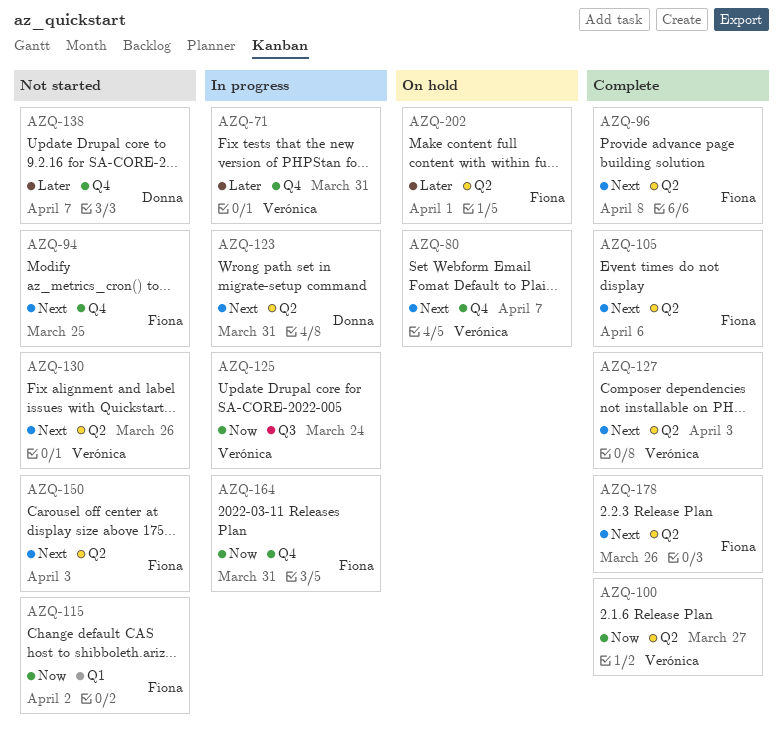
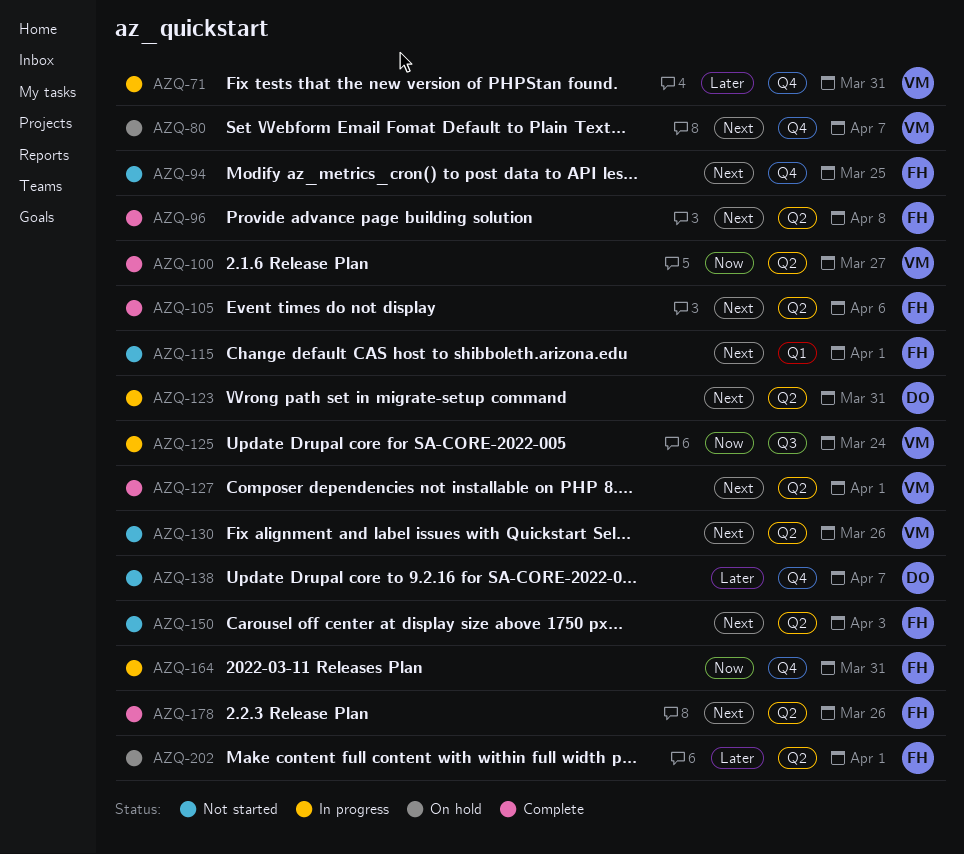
AZQ-115, priority: Now -> Next
AZQ-115, due: Apr 2 -> Apr 1
AZQ-127, due: Apr 3 -> Apr 1

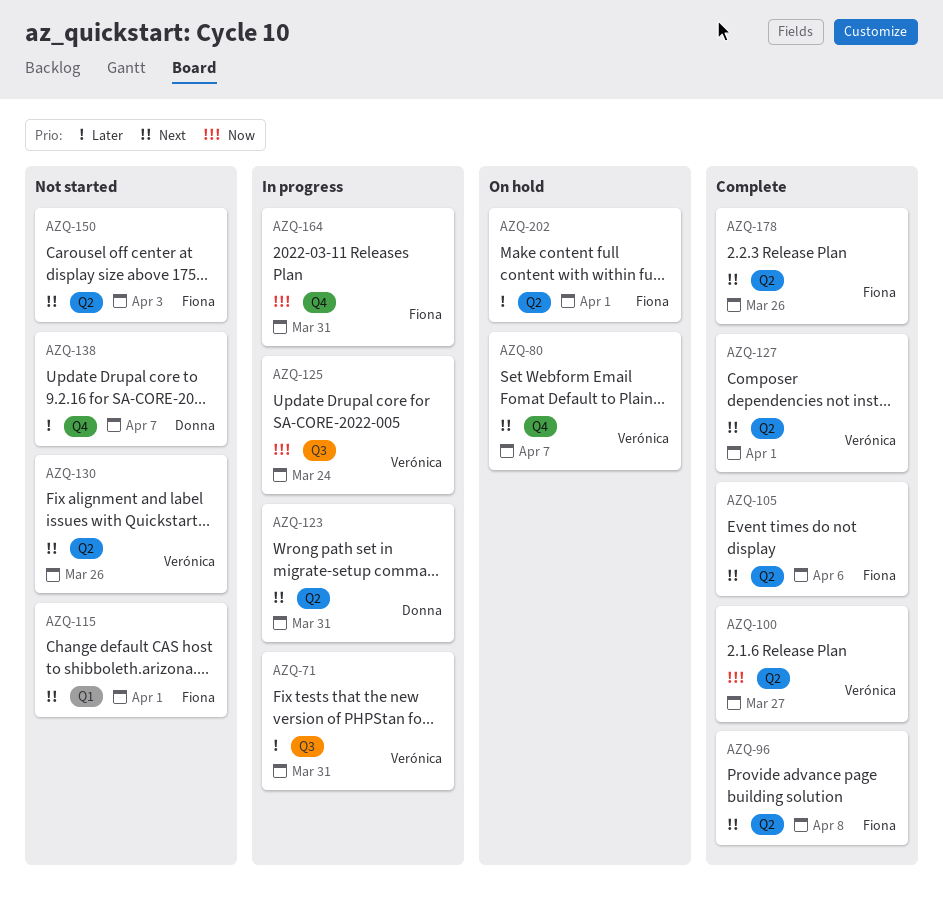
AZQ-71, label: Q4 -> Q3
AZQ-94: present -> none

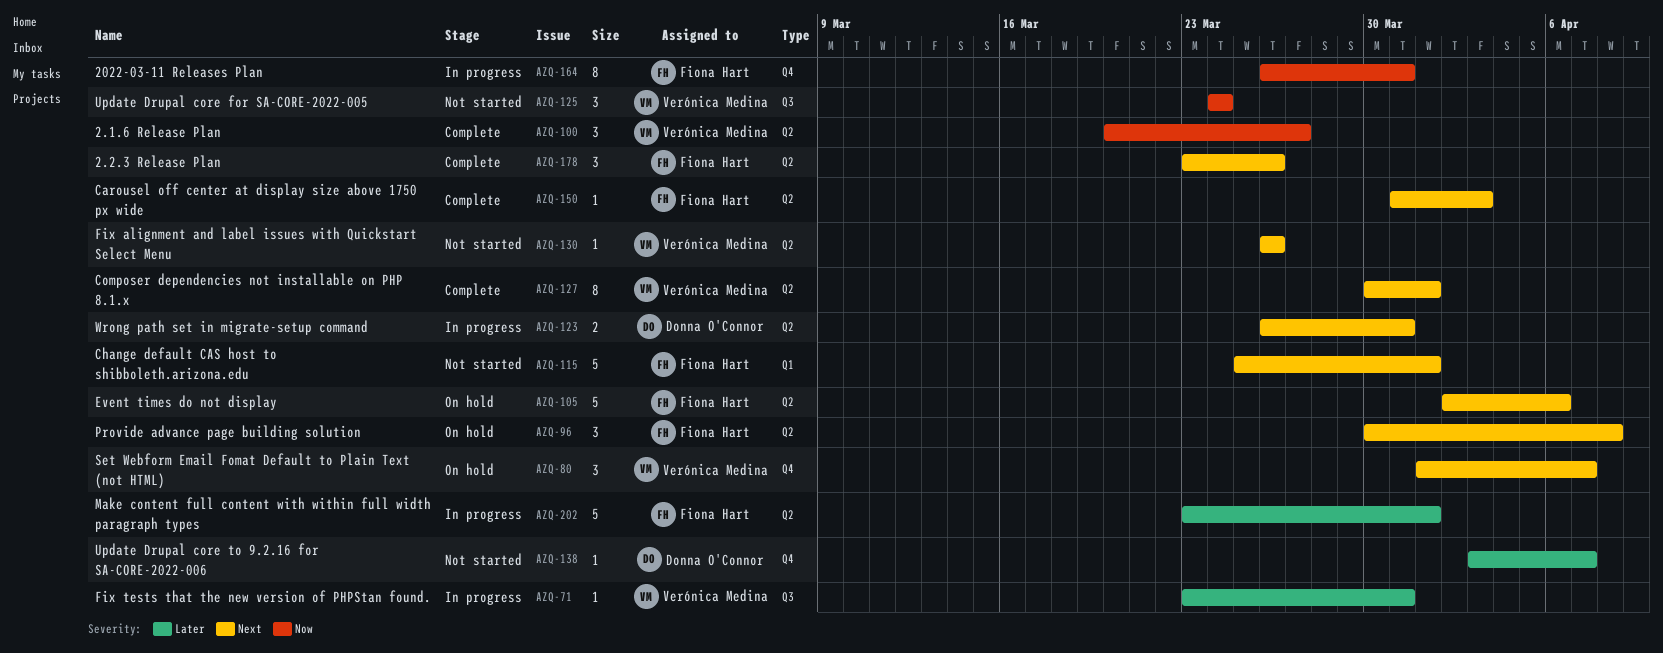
AZQ-96, status: Complete -> On hold
AZQ-105, status: Complete -> On hold
AZQ-125, status: In progress -> Not started
AZQ-150, status: Not started -> Complete
AZQ-202, status: On hold -> In progress

